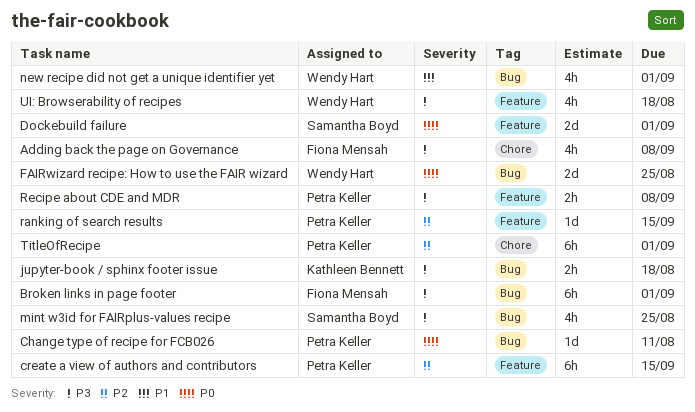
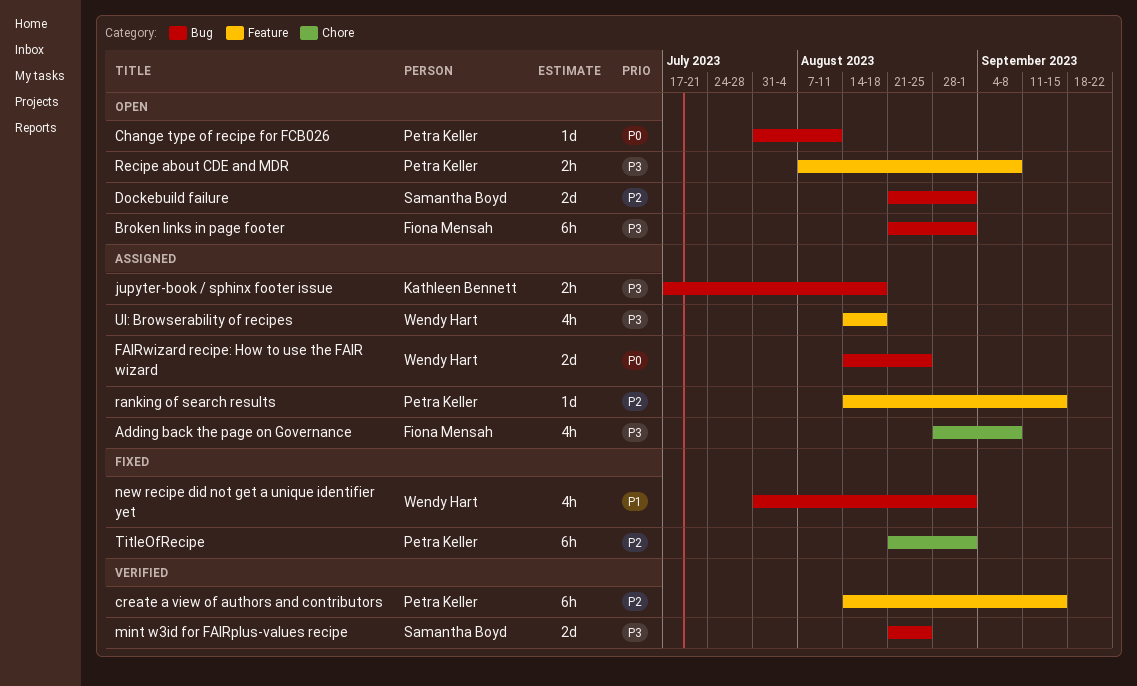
Dockebuild failure, priority: P0 -> P2
Dockebuild failure, label: Feature -> Bug
mint w3id for FAIRplus-values recipe, estimate: 4h -> 2d

